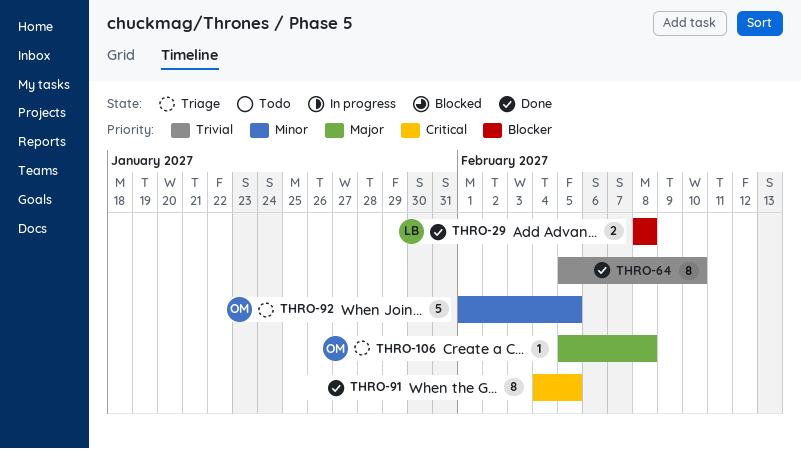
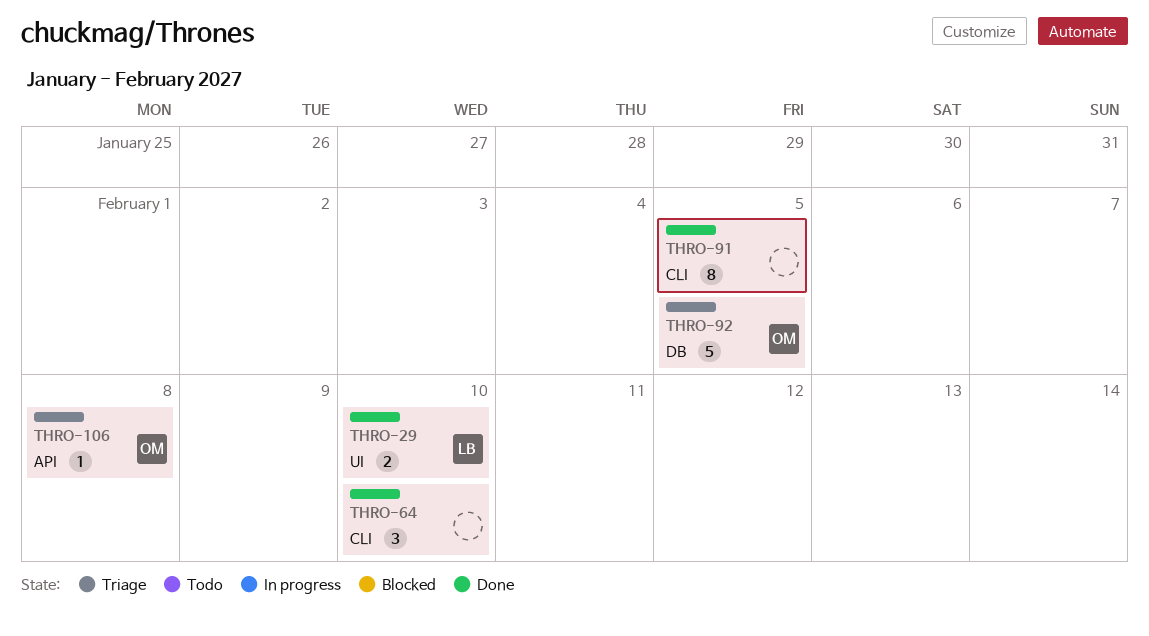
THRO-29, due: Feb 8 -> Feb 10
THRO-64, estimate: 8 -> 3

